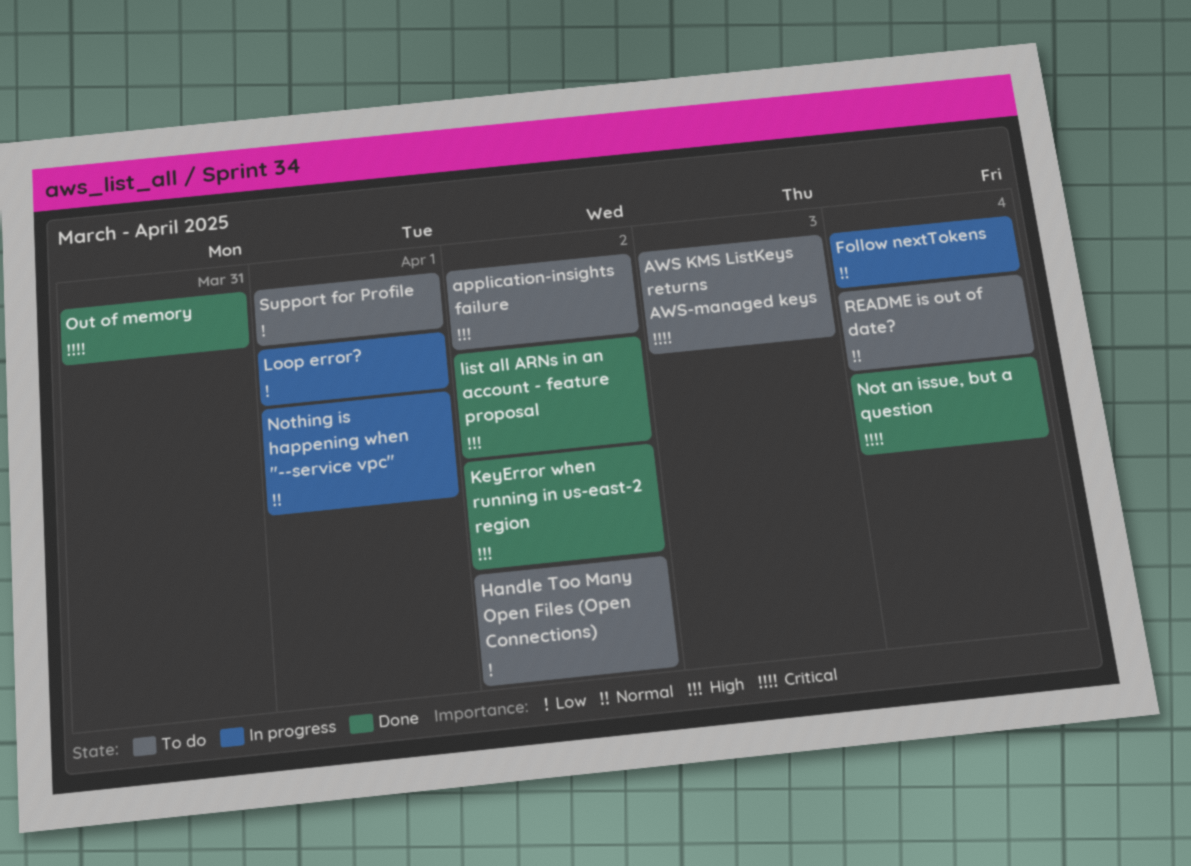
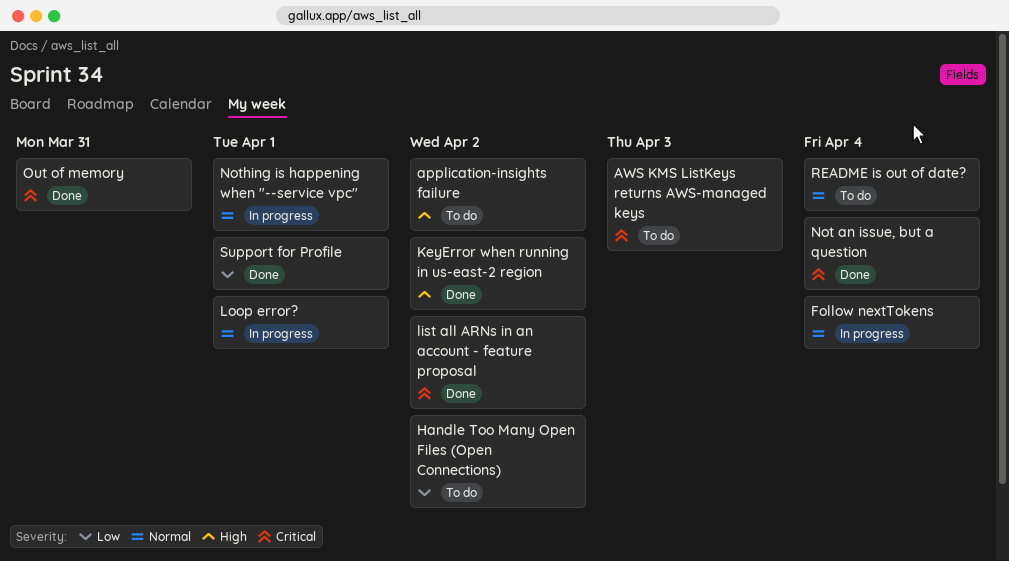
list all ARNs in an account - feature proposal, priority: High -> Critical
Loop error?, priority: Low -> Normal
Support for Profile, status: To do -> Done

